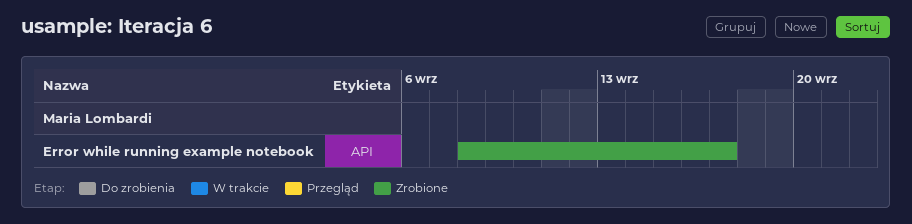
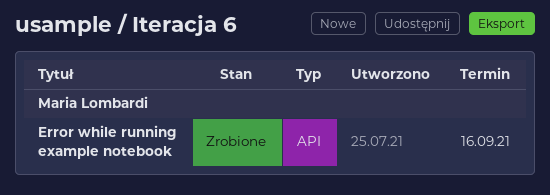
Error while running example notebook, due: Sep 17 -> Sep 16

